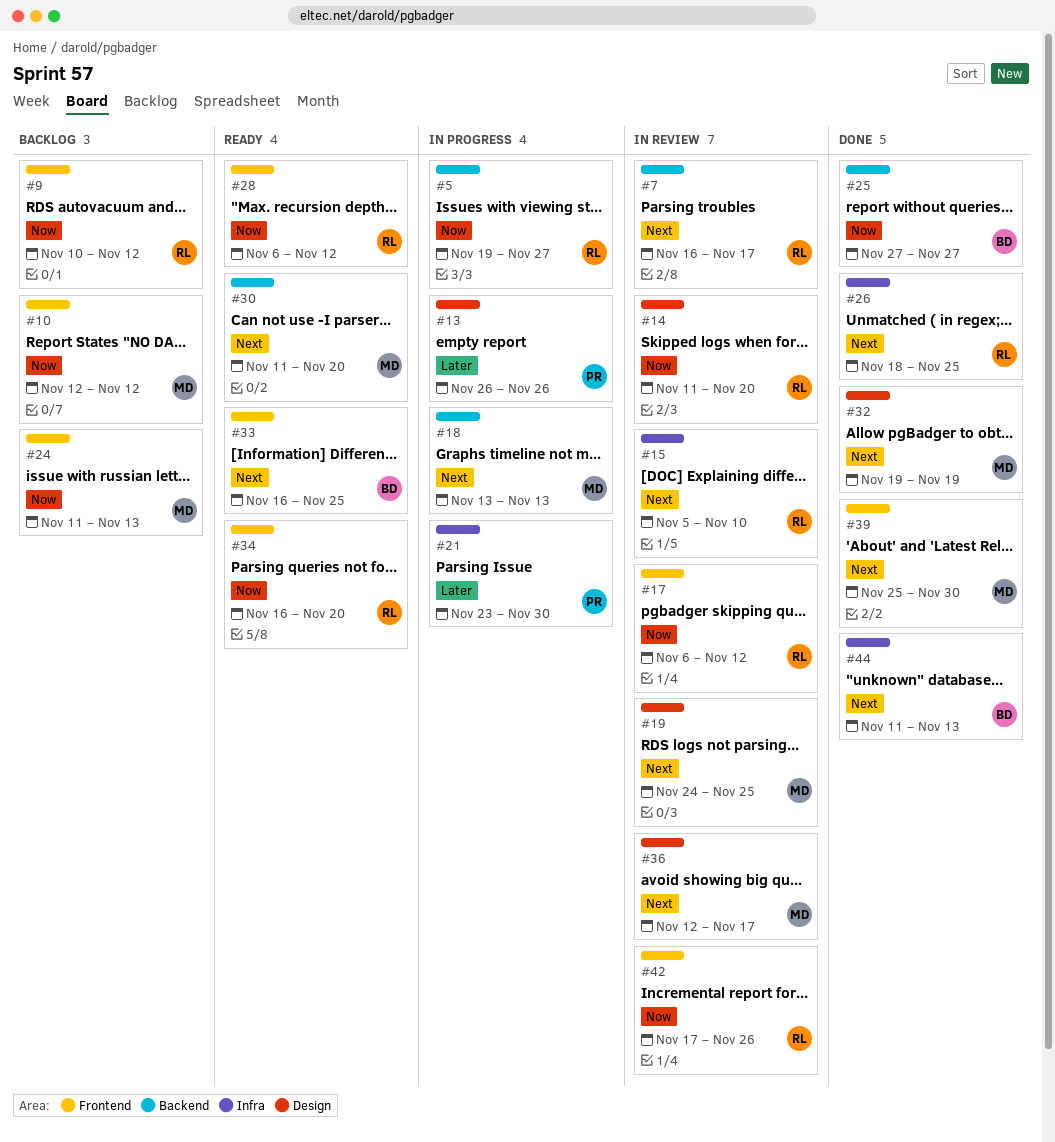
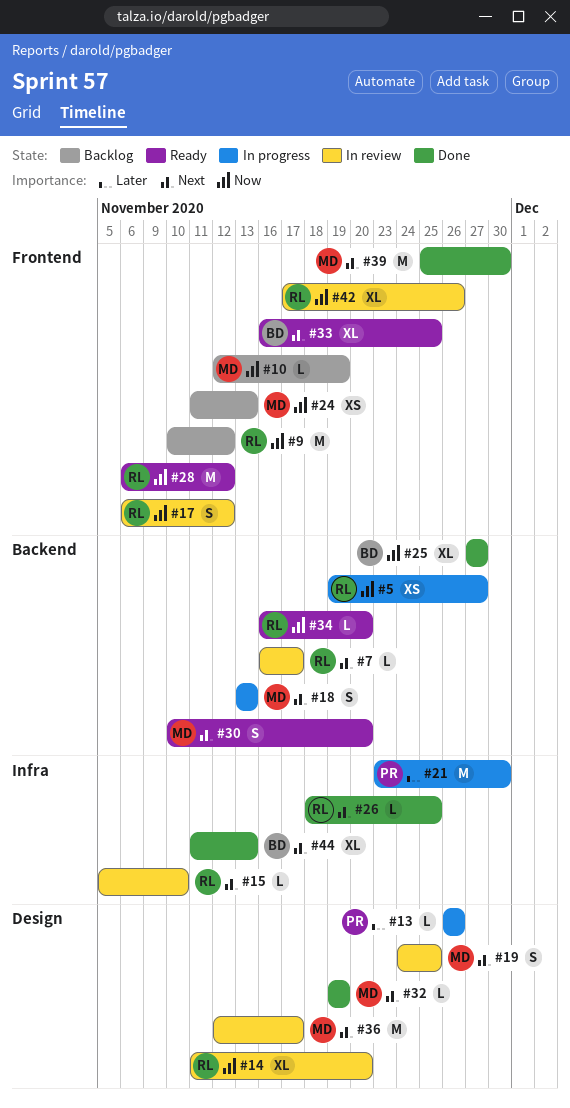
#10, due: Nov 12 -> Nov 19
#30, start: Nov 11 -> Nov 10
#34, label: Frontend -> Backend

